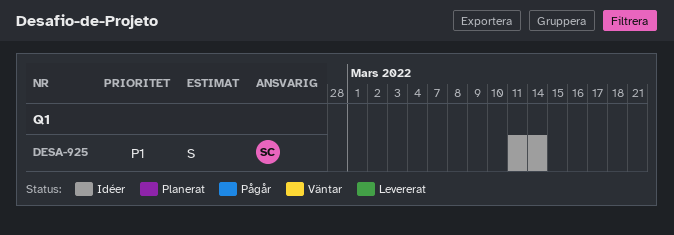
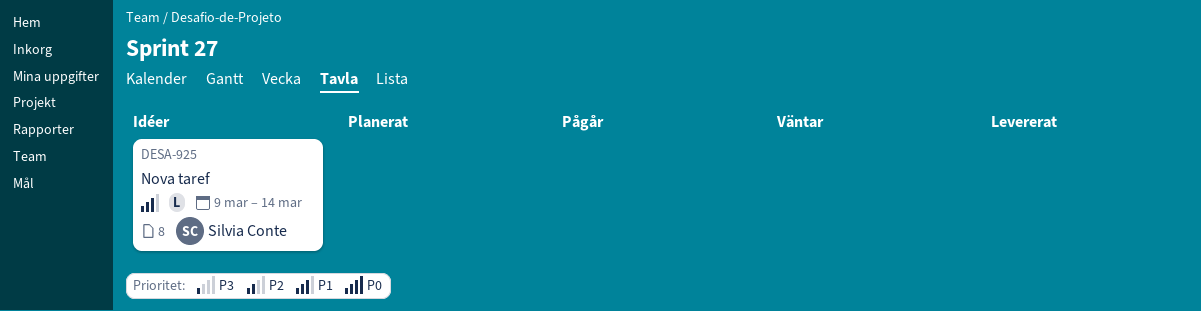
DESA-925, estimate: S -> L
DESA-925, start: Mar 11 -> Mar 9

